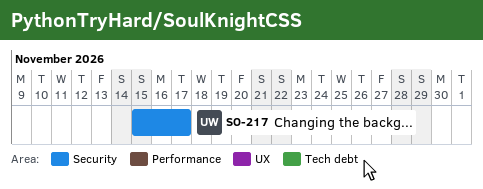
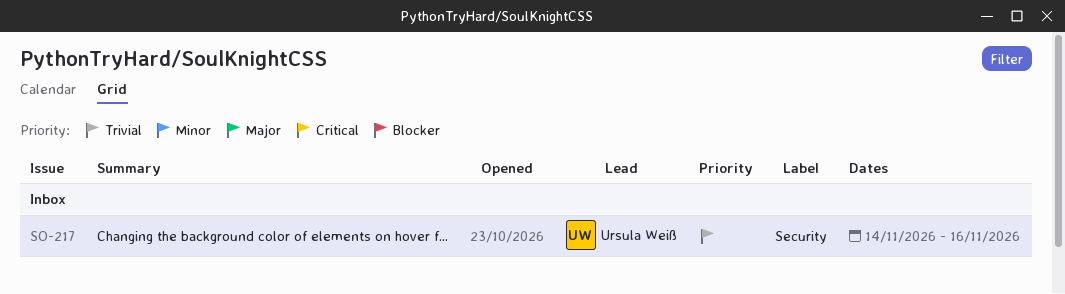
SO-217, start: Nov 15 -> Nov 14
SO-217, due: Nov 17 -> Nov 16

